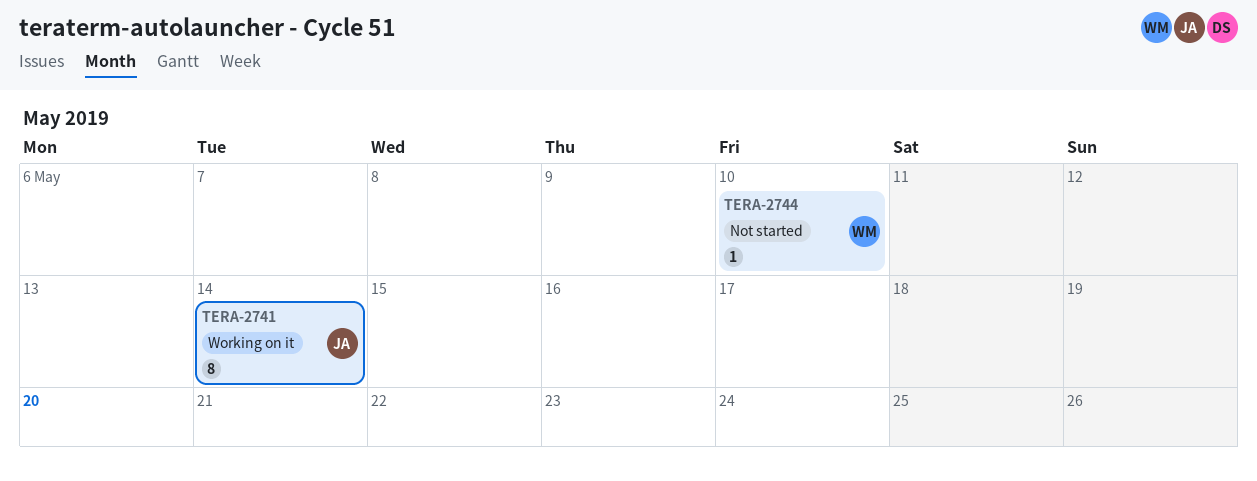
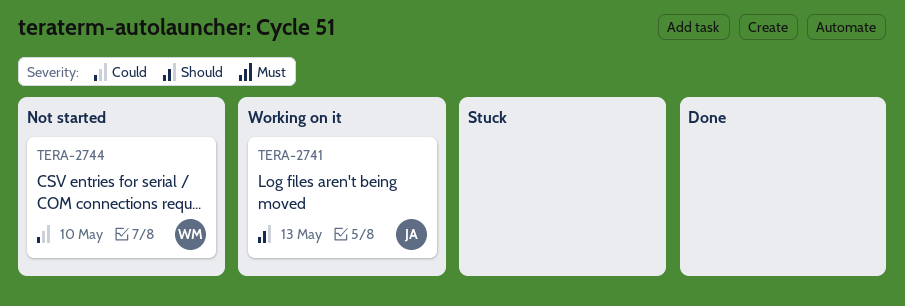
TERA-2741, due: May 14 -> May 13

